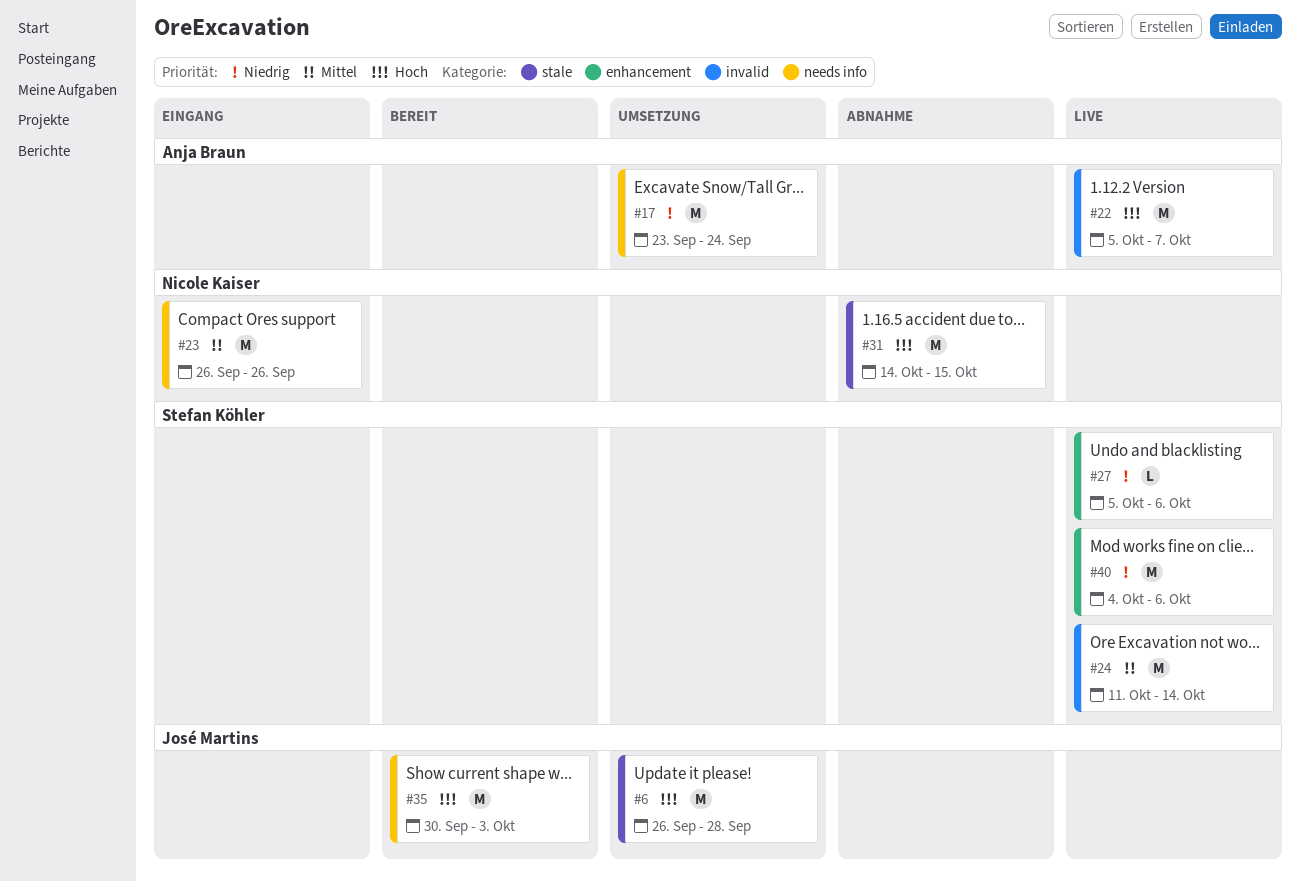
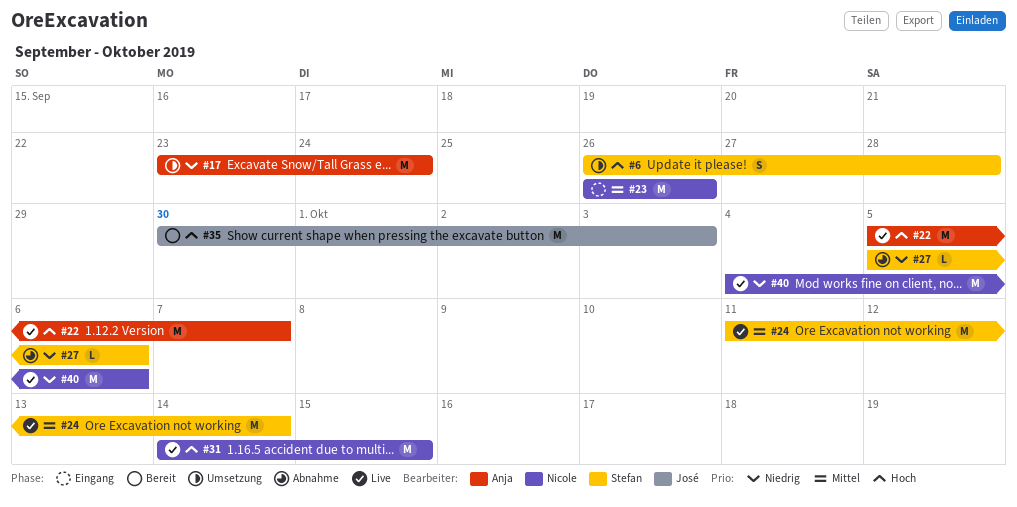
#6, owner: José Martins -> Stefan Köhler
#6, estimate: M -> S
#27, status: Live -> Abnahme
#31, status: Abnahme -> Live
#40, owner: Stefan Köhler -> Nicole Kaiser

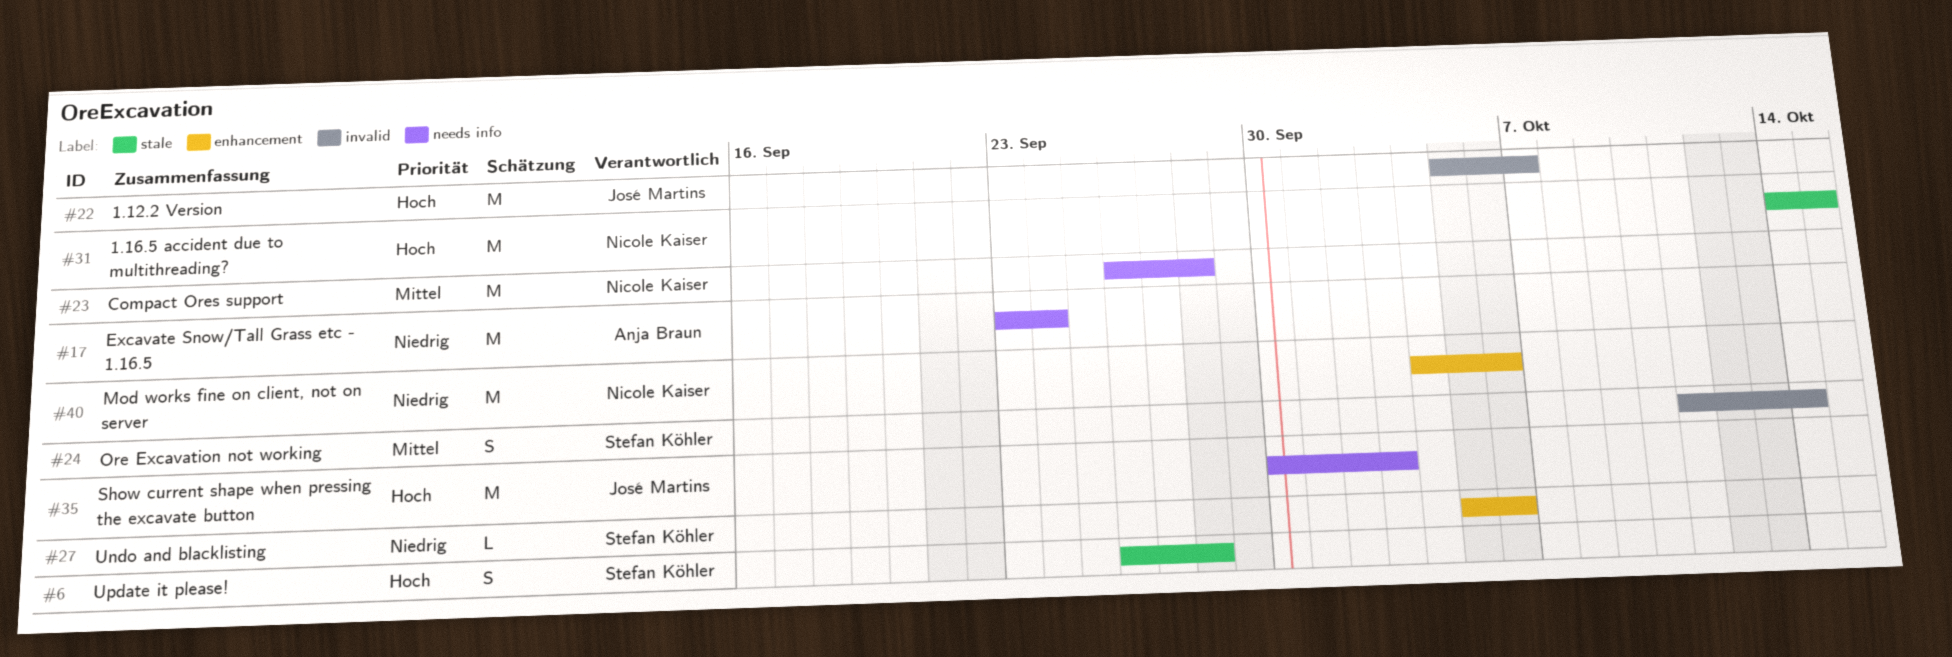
#22, owner: Anja Braun -> José Martins
#23, due: Sep 26 -> Sep 28
#24, estimate: M -> S

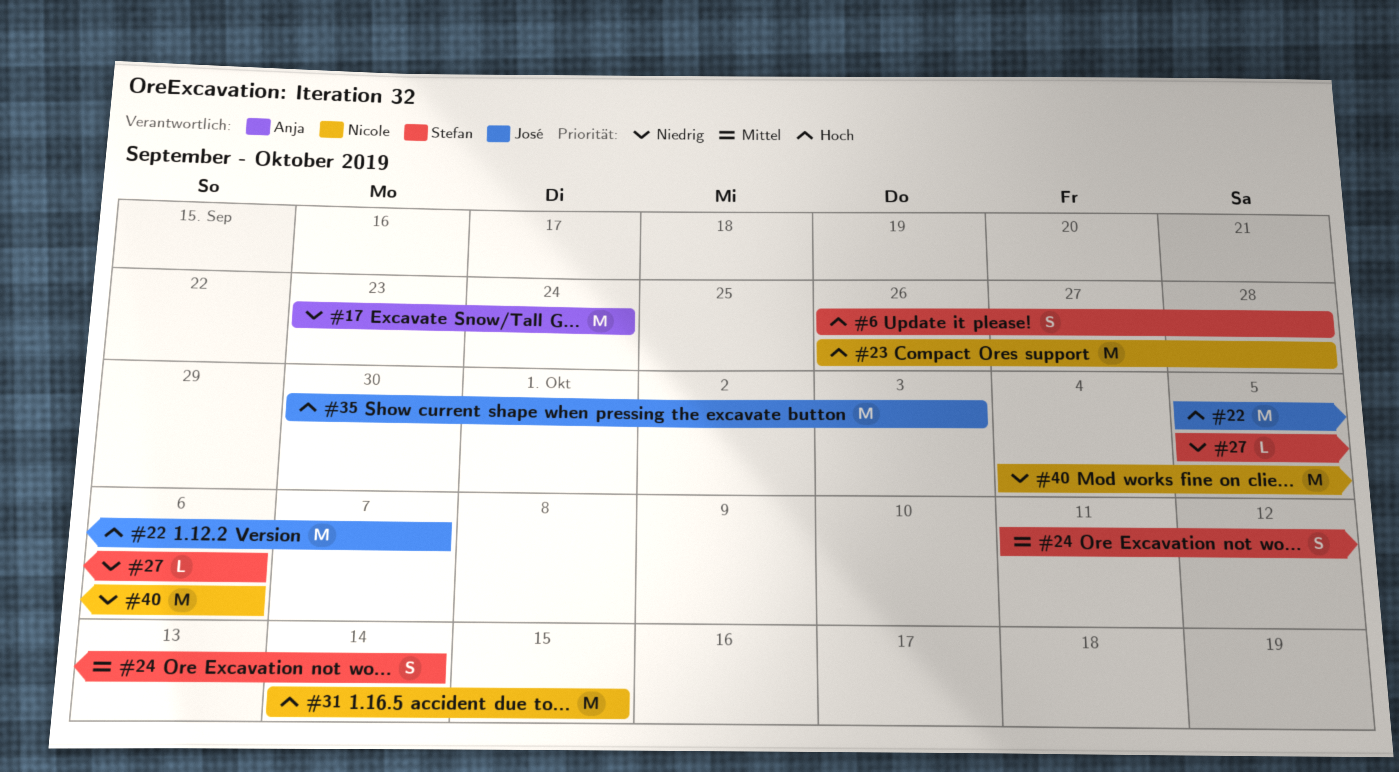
#23, priority: Mittel -> Hoch

